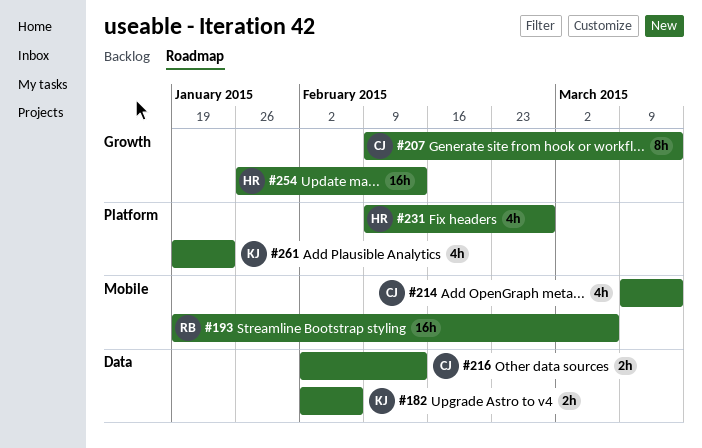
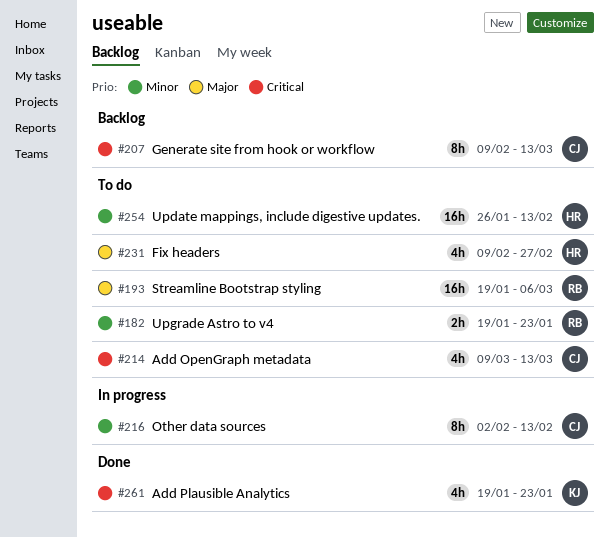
#182, owner: KJ -> RB
#182, start: Feb 2 -> Jan 19
#182, due: Feb 6 -> Jan 23
#216, estimate: 2h -> 8h

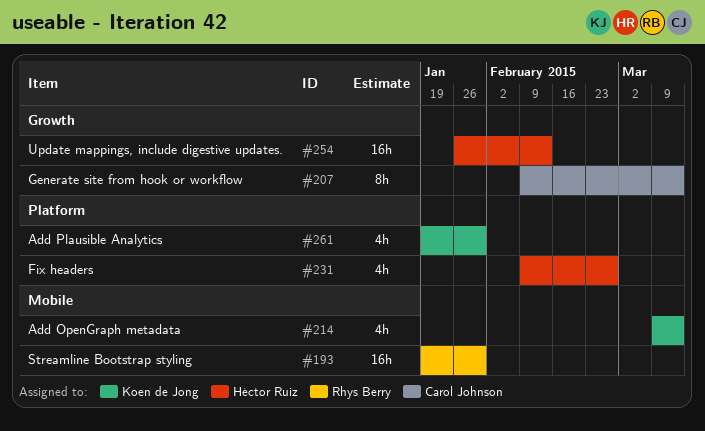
#182: present -> none
#193, due: Mar 6 -> Jan 30
#214, owner: Carol Johnson -> Koen de Jong
#216: present -> none
#261, due: Jan 23 -> Jan 30

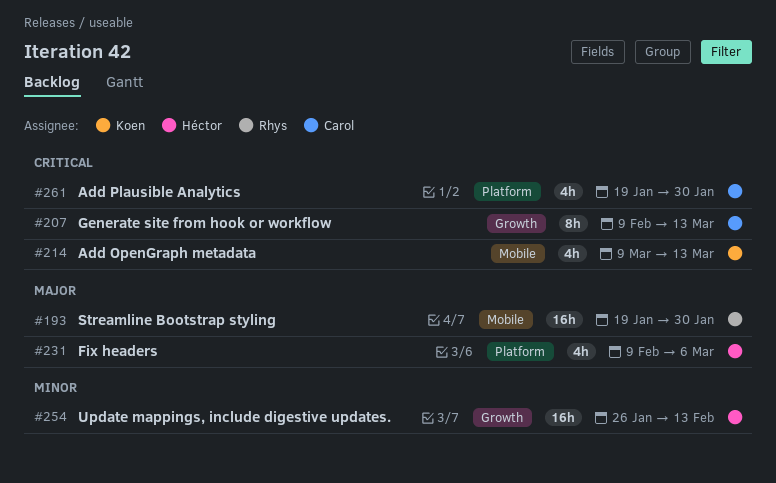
#231, due: Feb 27 -> Mar 6
#261, owner: Koen de Jong -> Carol Johnson

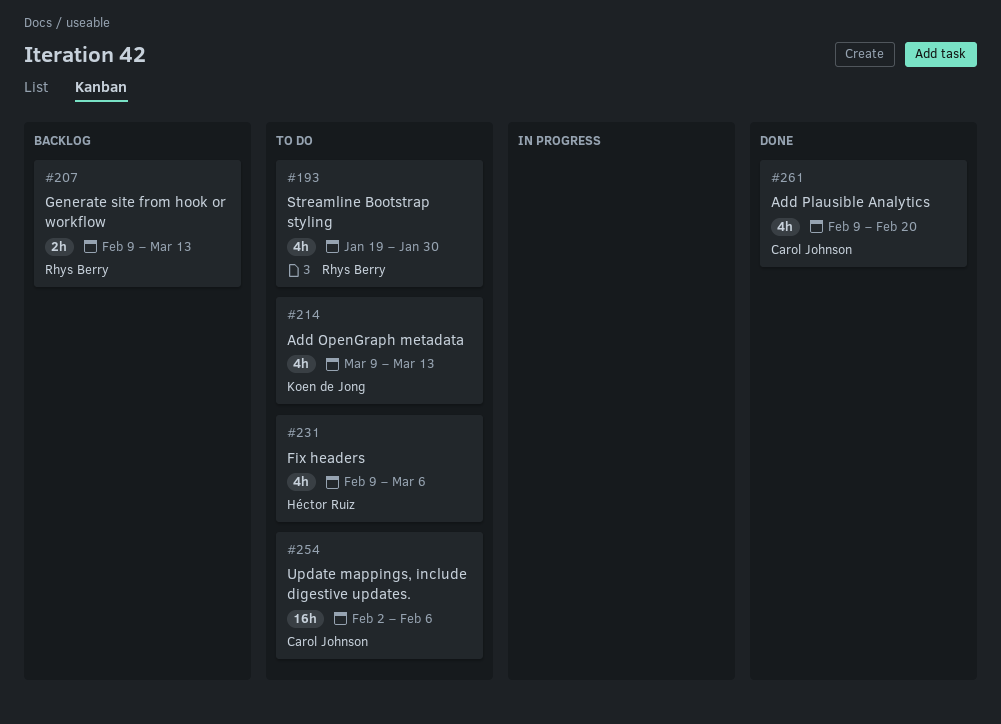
#193, estimate: 16h -> 4h
#207, owner: Carol Johnson -> Rhys Berry
#207, estimate: 8h -> 2h
#254, owner: Héctor Ruiz -> Carol Johnson
#254, start: Jan 26 -> Feb 2
#254, due: Feb 13 -> Feb 6
#261, start: Jan 19 -> Feb 9
#261, due: Jan 30 -> Feb 20

